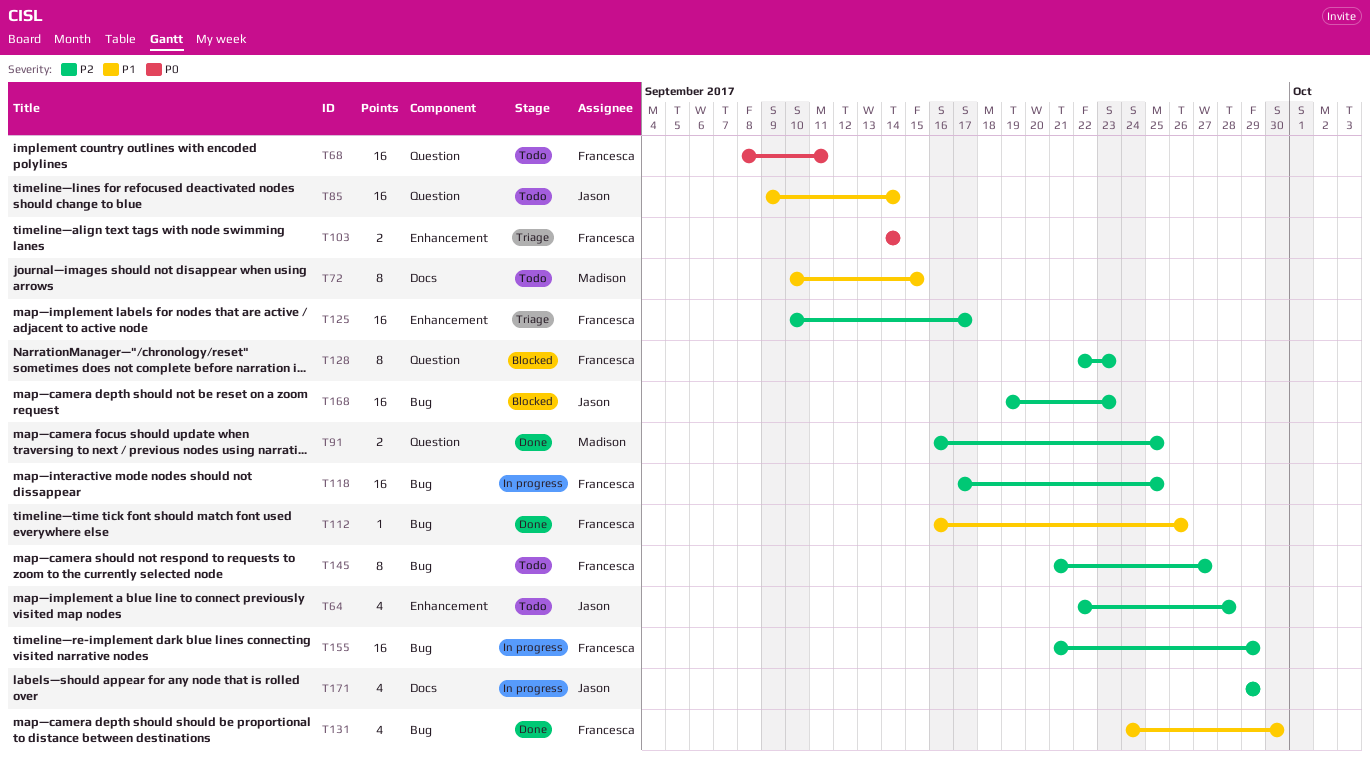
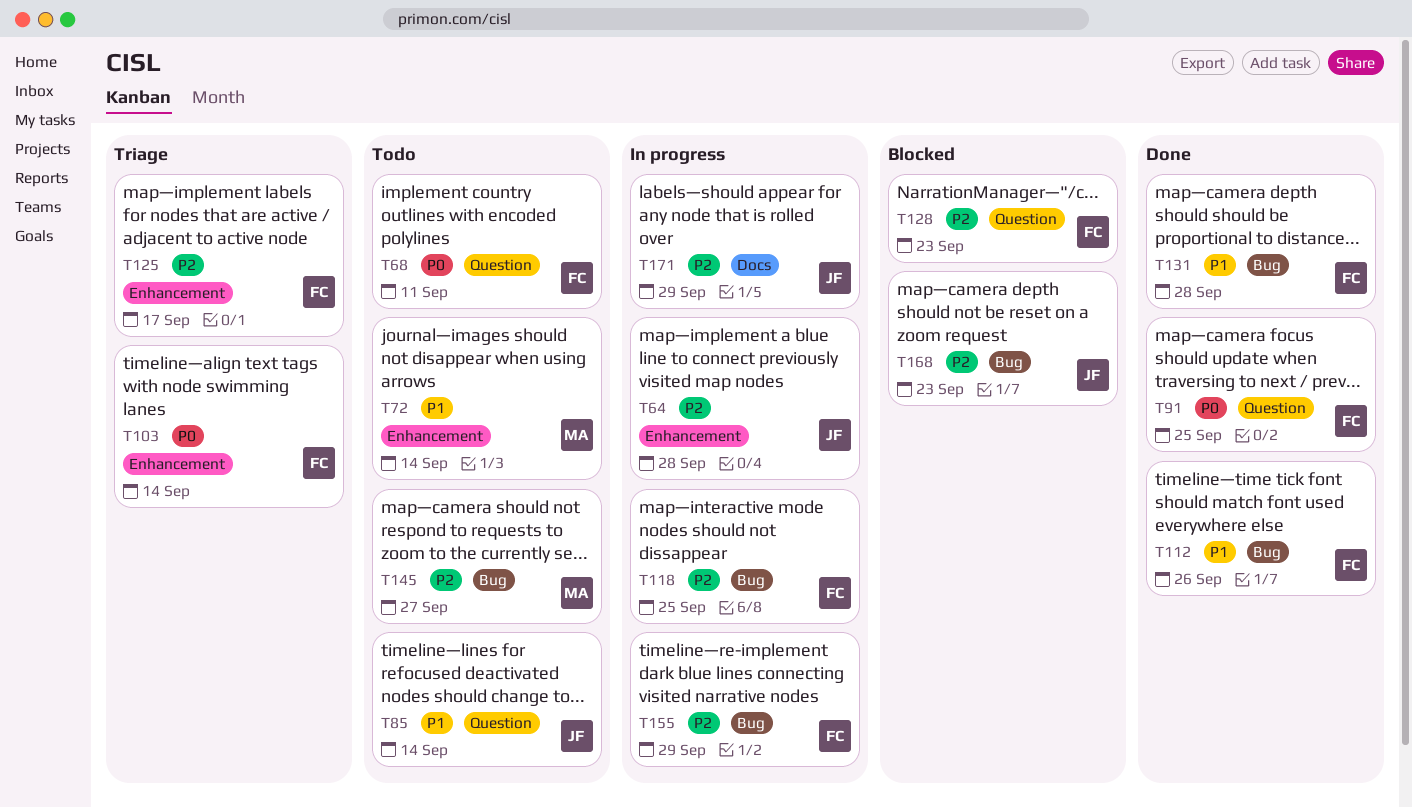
T64, status: Todo -> In progress
T72, label: Docs -> Enhancement
T72, due: Sep 15 -> Sep 14
T91, owner: Madison -> Francesca
T91, priority: P2 -> P0
T131, due: Sep 30 -> Sep 28
T145, owner: Francesca -> Madison

